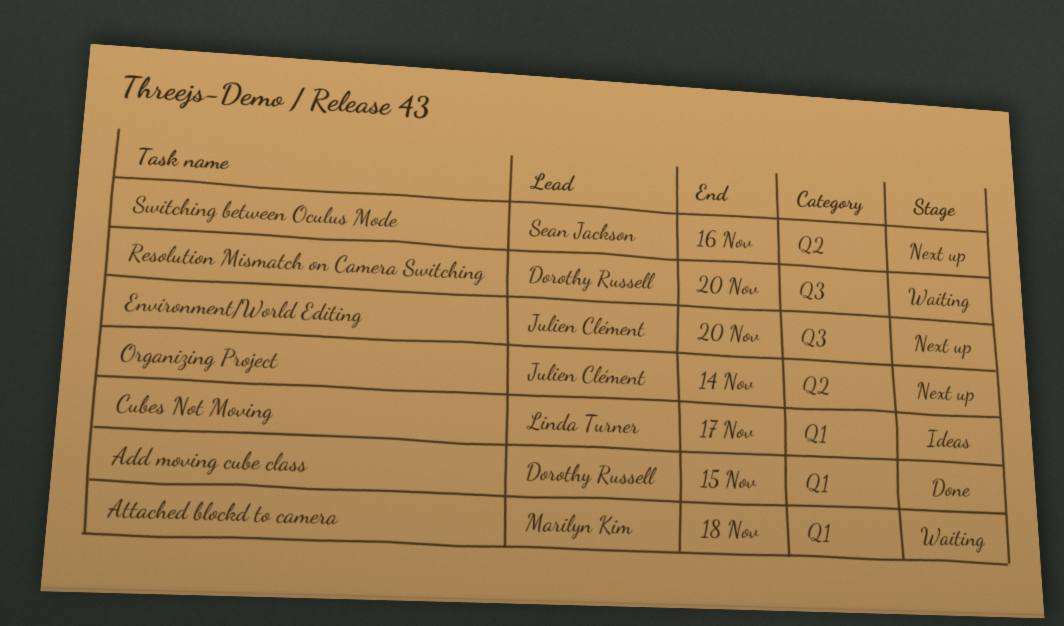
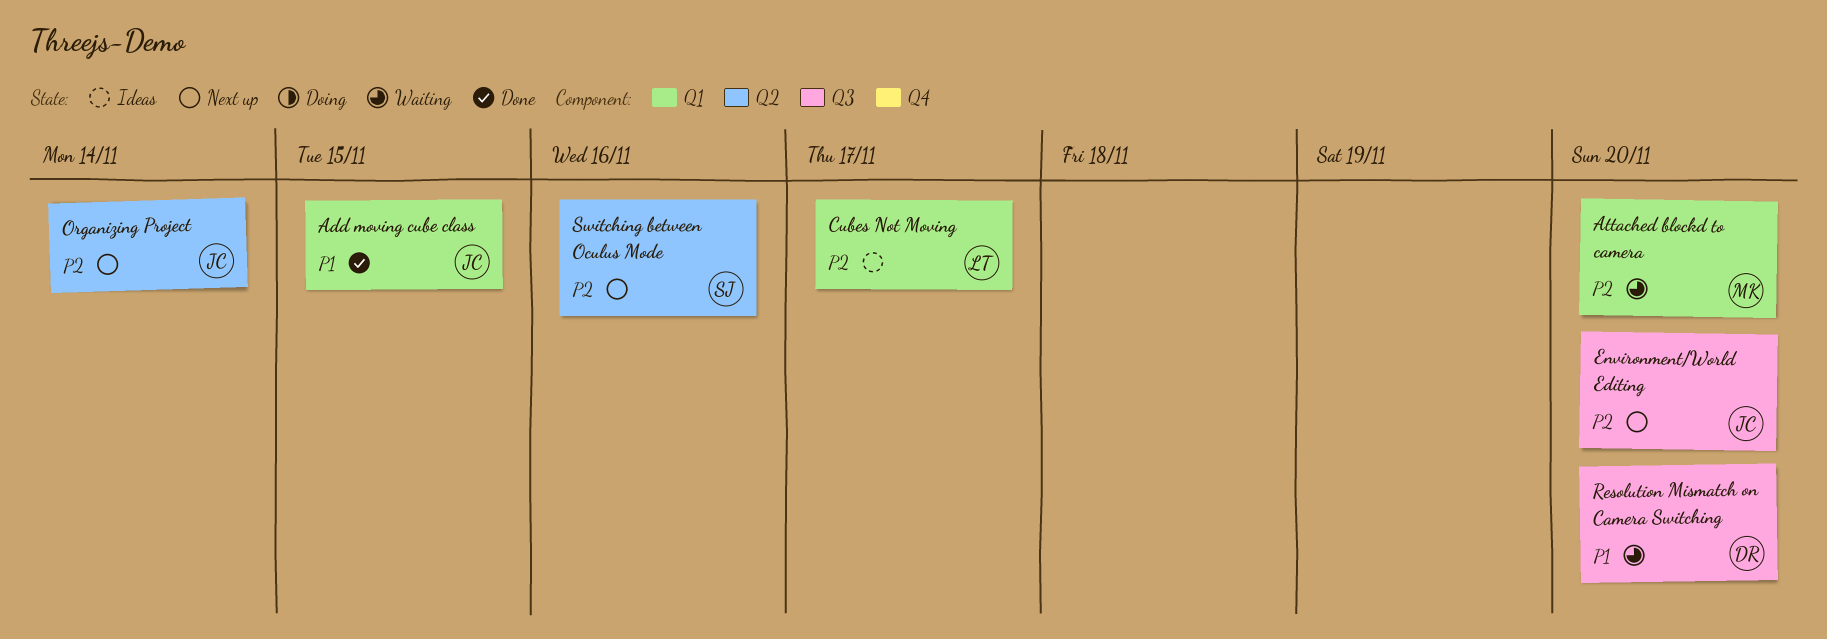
Add moving cube class, owner: Dorothy Russell -> Julien Clément
Attached blockd to camera, due: Nov 18 -> Nov 20

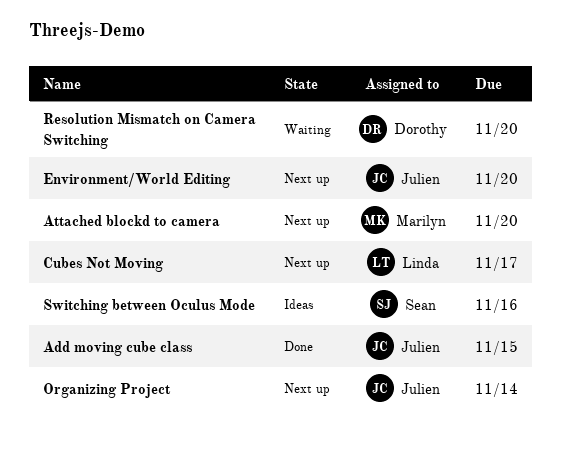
Attached blockd to camera, status: Waiting -> Next up
Cubes Not Moving, status: Ideas -> Next up
Switching between Oculus Mode, status: Next up -> Ideas

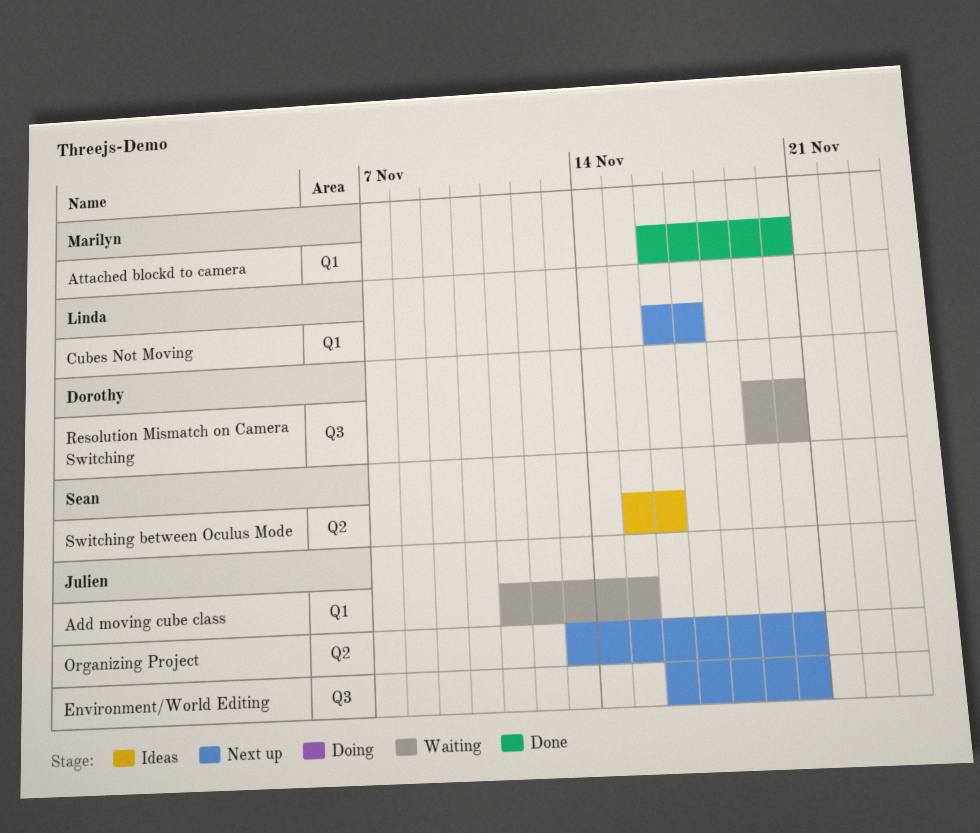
Add moving cube class, status: Done -> Waiting
Attached blockd to camera, status: Next up -> Done
Organizing Project, due: Nov 14 -> Nov 20

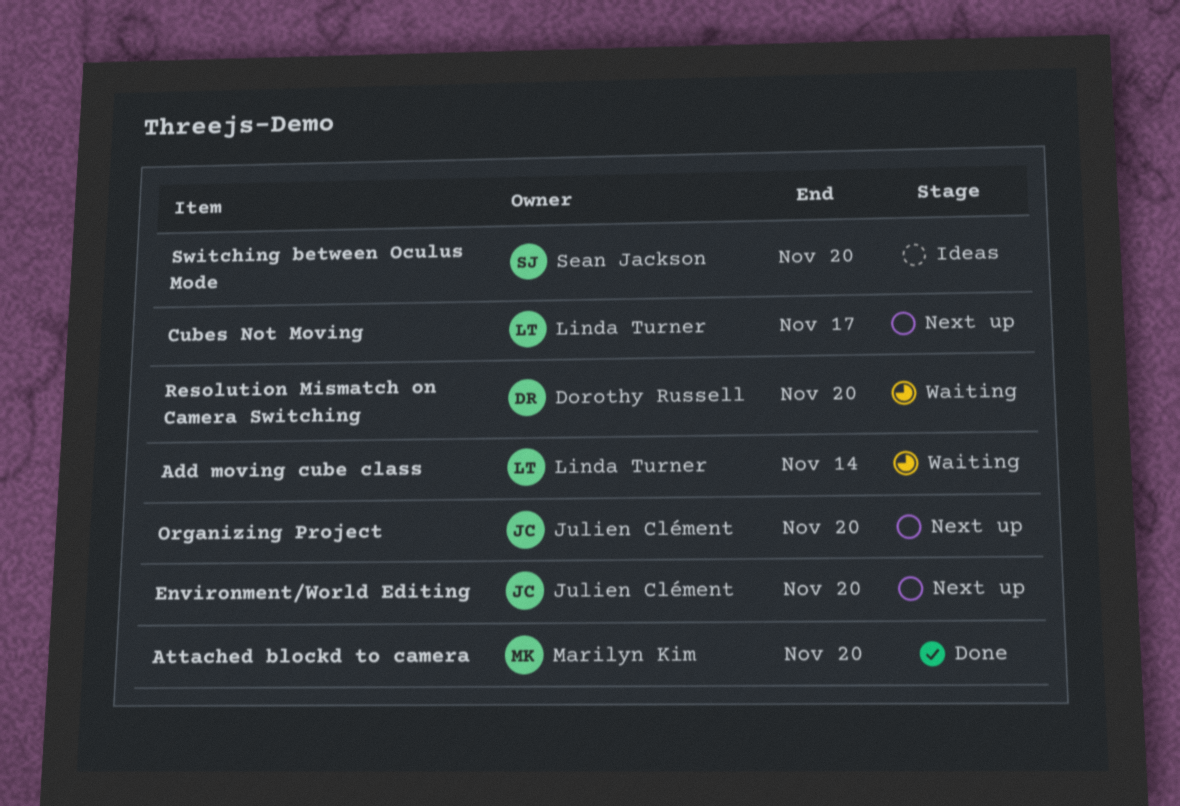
Add moving cube class, owner: Julien Clément -> Linda Turner
Add moving cube class, due: Nov 15 -> Nov 14
Switching between Oculus Mode, due: Nov 16 -> Nov 20

